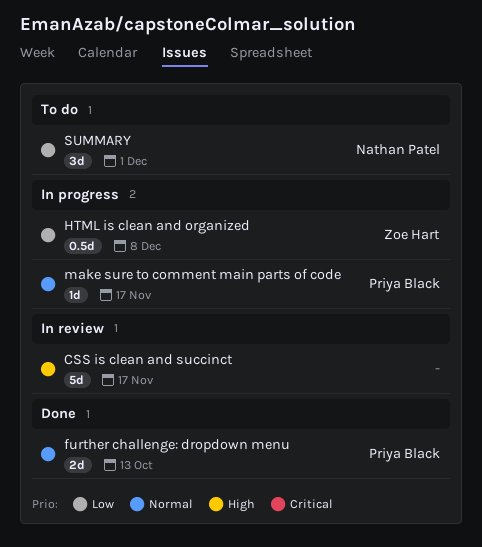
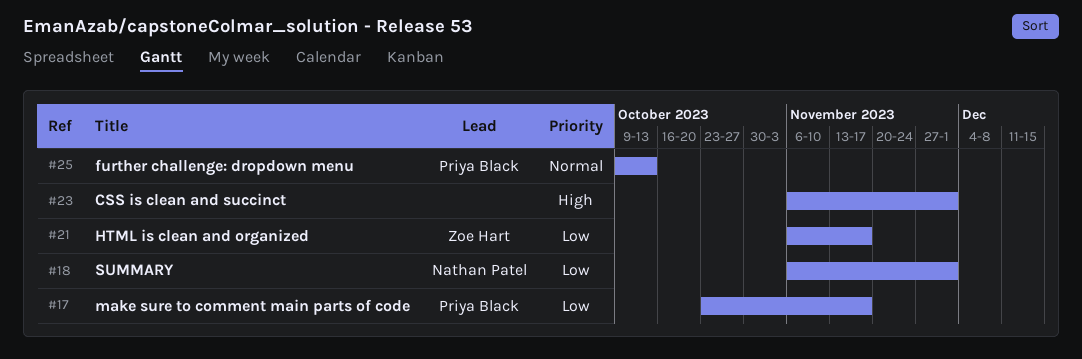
CSS is clean and succinct, due: Nov 17 -> Dec 1
HTML is clean and organized, due: Dec 8 -> Nov 17
make sure to comment main parts of code, priority: Normal -> Low

